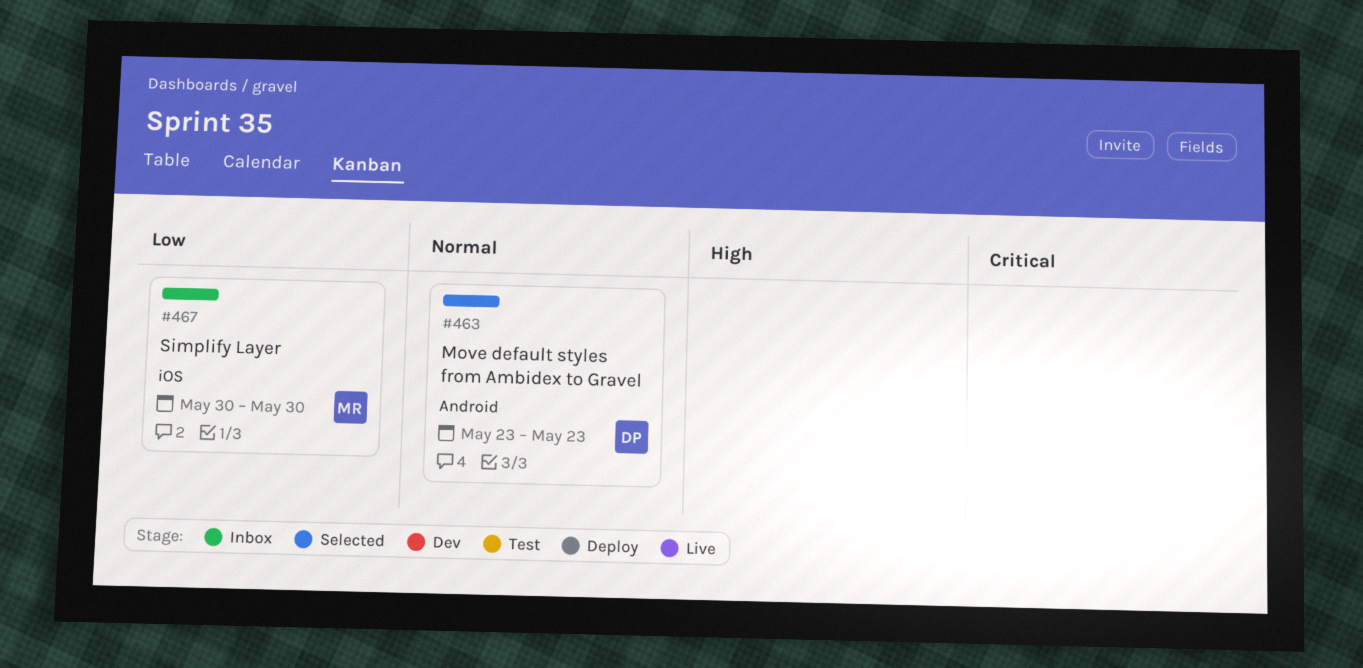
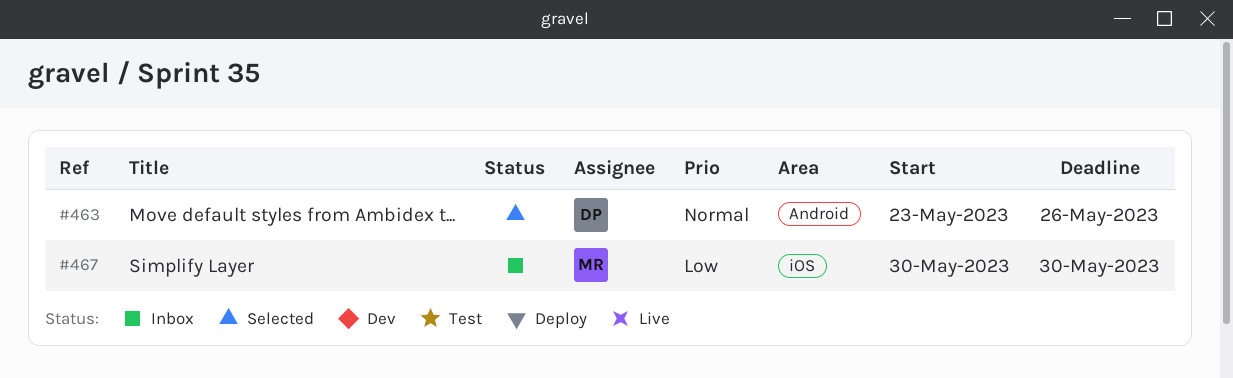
#463, due: May 23 -> May 26

